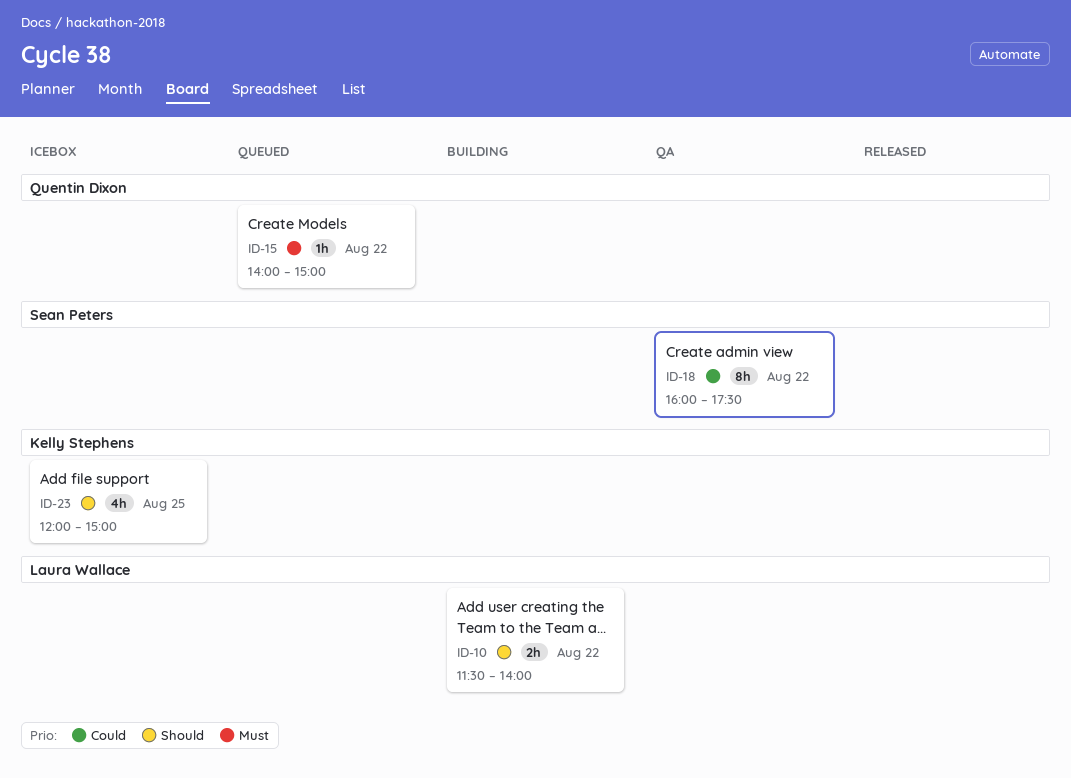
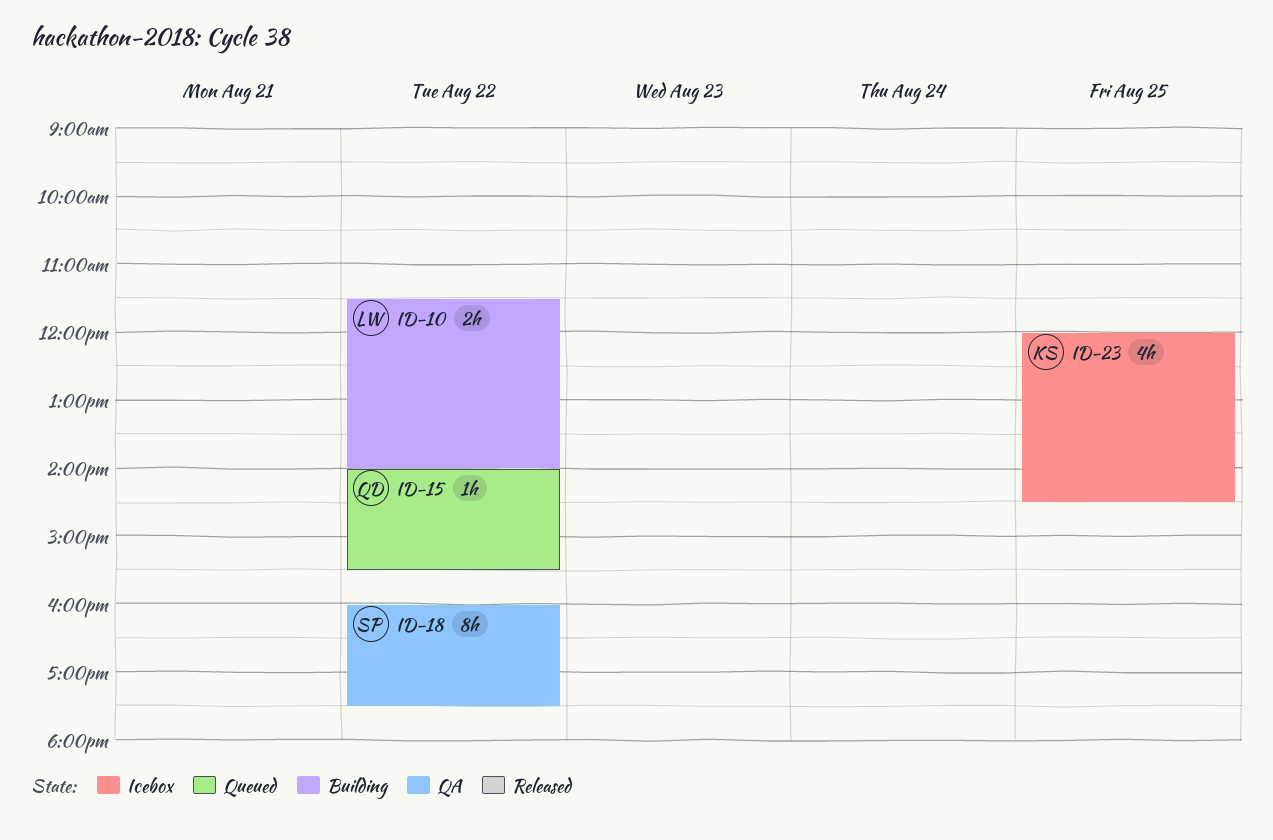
ID-15, ends: 15:00 -> 15:30
ID-23, ends: 15:00 -> 14:30

